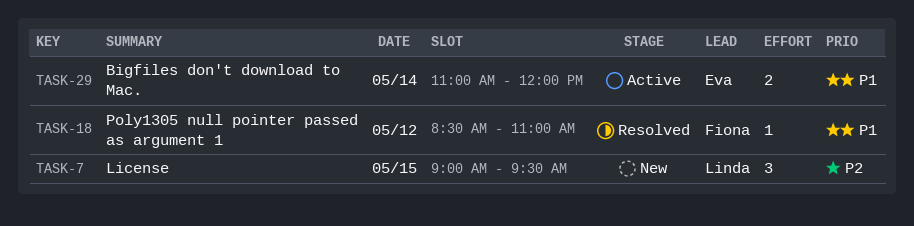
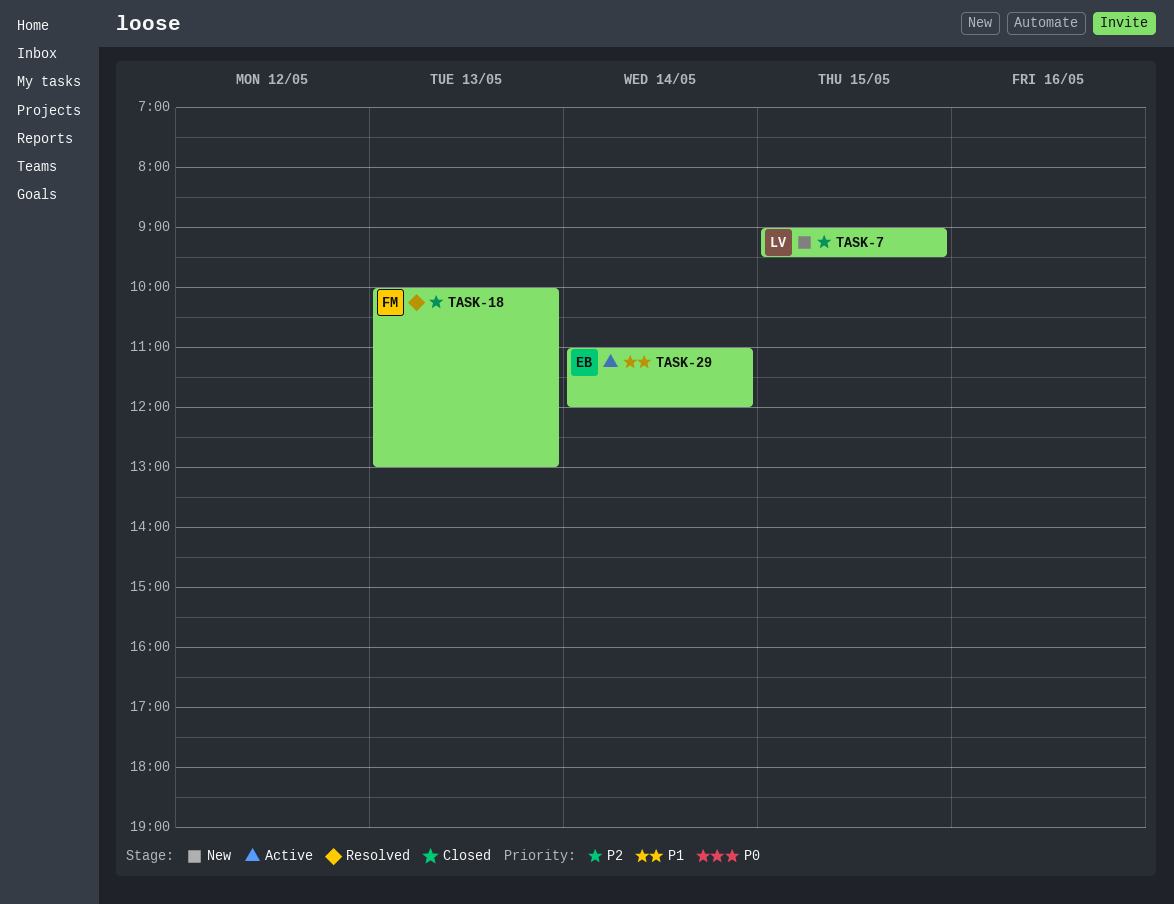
TASK-18, priority: P1 -> P2
TASK-18, day: May 12 -> May 13
TASK-18, begins: 08:30 -> 10:00
TASK-18, ends: 11:00 -> 13:00

